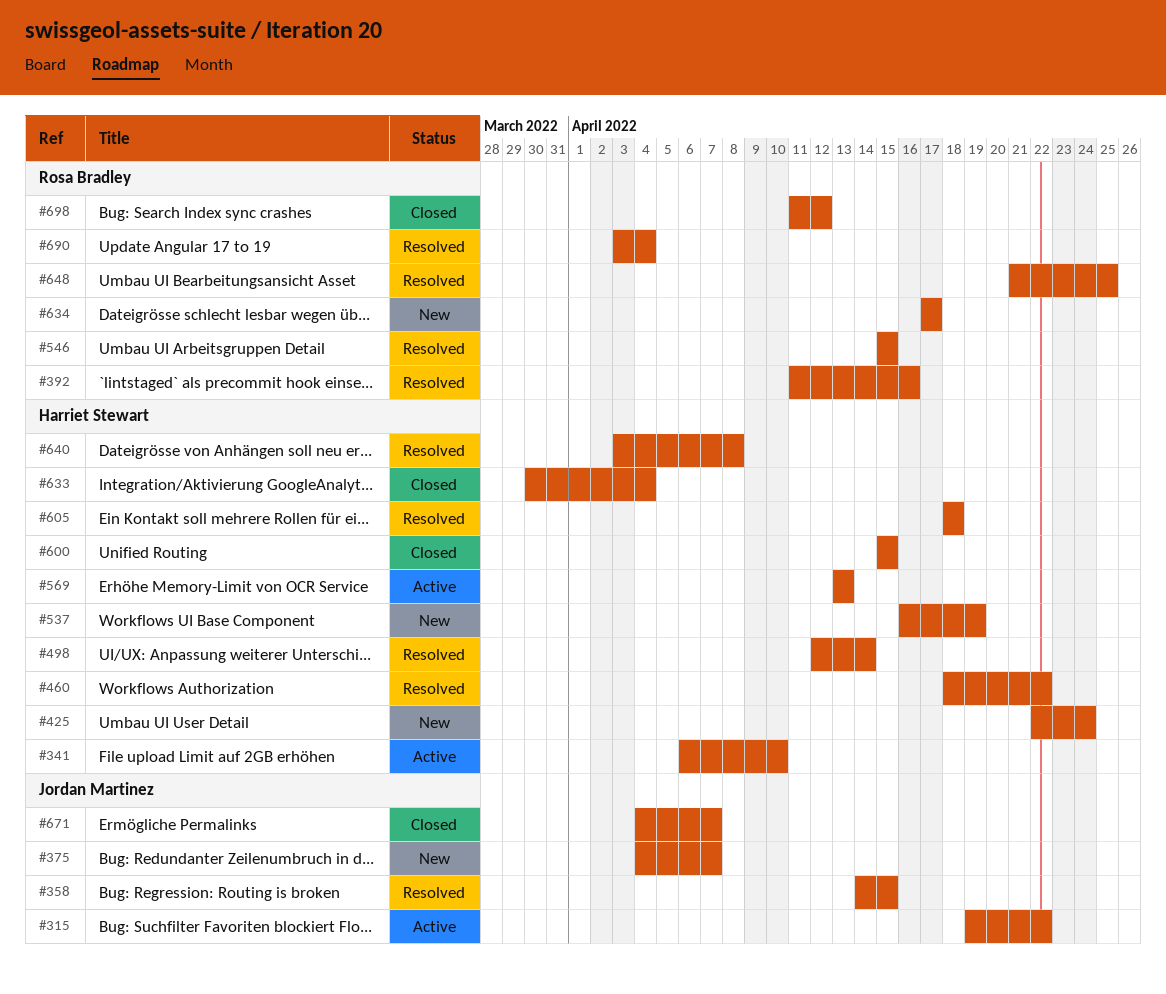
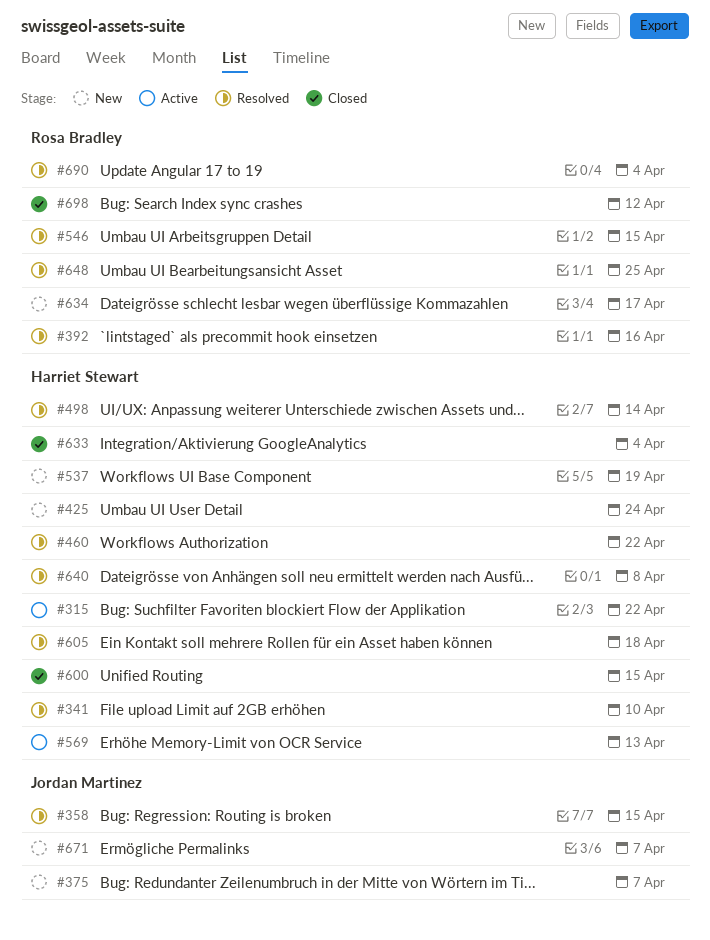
#315, owner: Jordan Martinez -> Harriet Stewart
#341, status: Active -> Resolved
#671, status: Closed -> New

